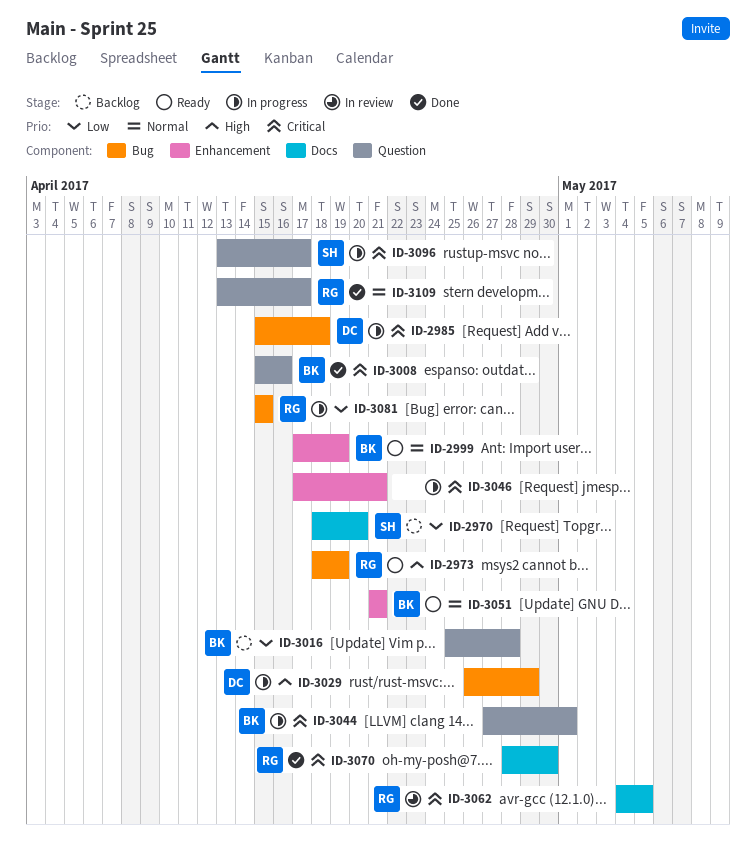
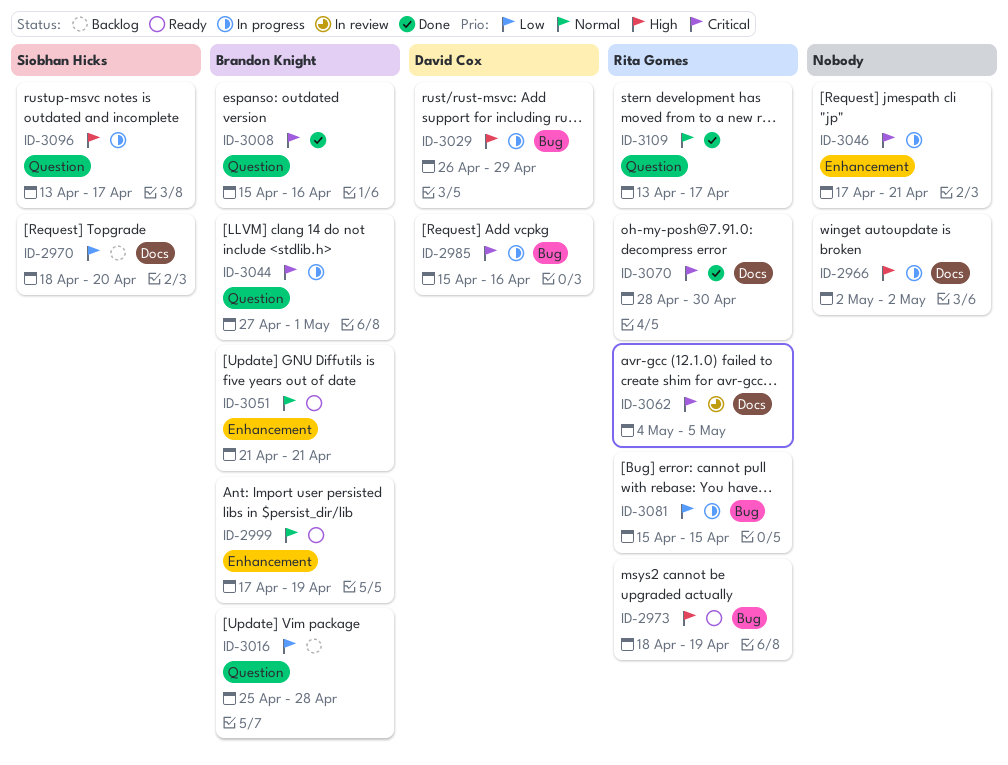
ID-2966: none -> present
ID-2985, due: Apr 18 -> Apr 16
ID-3096, priority: Critical -> High

